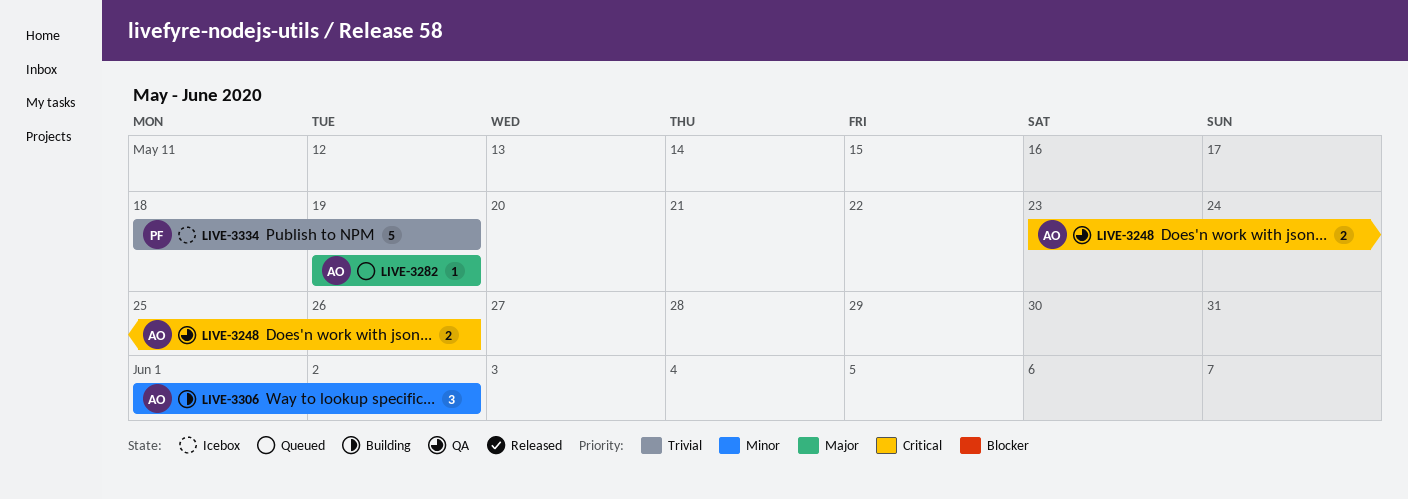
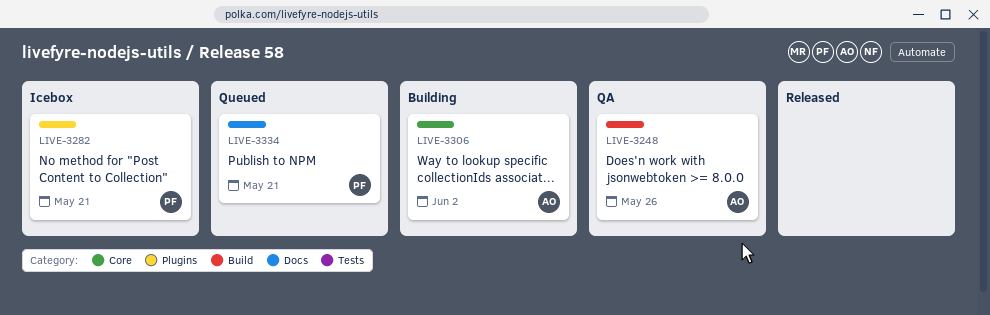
LIVE-3282, status: Queued -> Icebox
LIVE-3282, owner: AO -> PF
LIVE-3282, due: May 19 -> May 21
LIVE-3334, status: Icebox -> Queued
LIVE-3334, due: May 19 -> May 21

